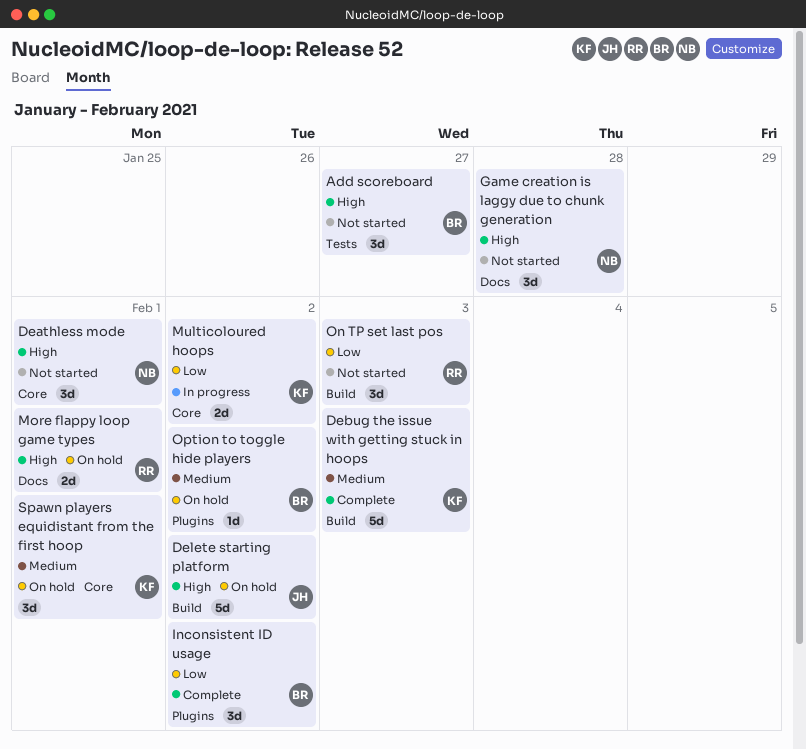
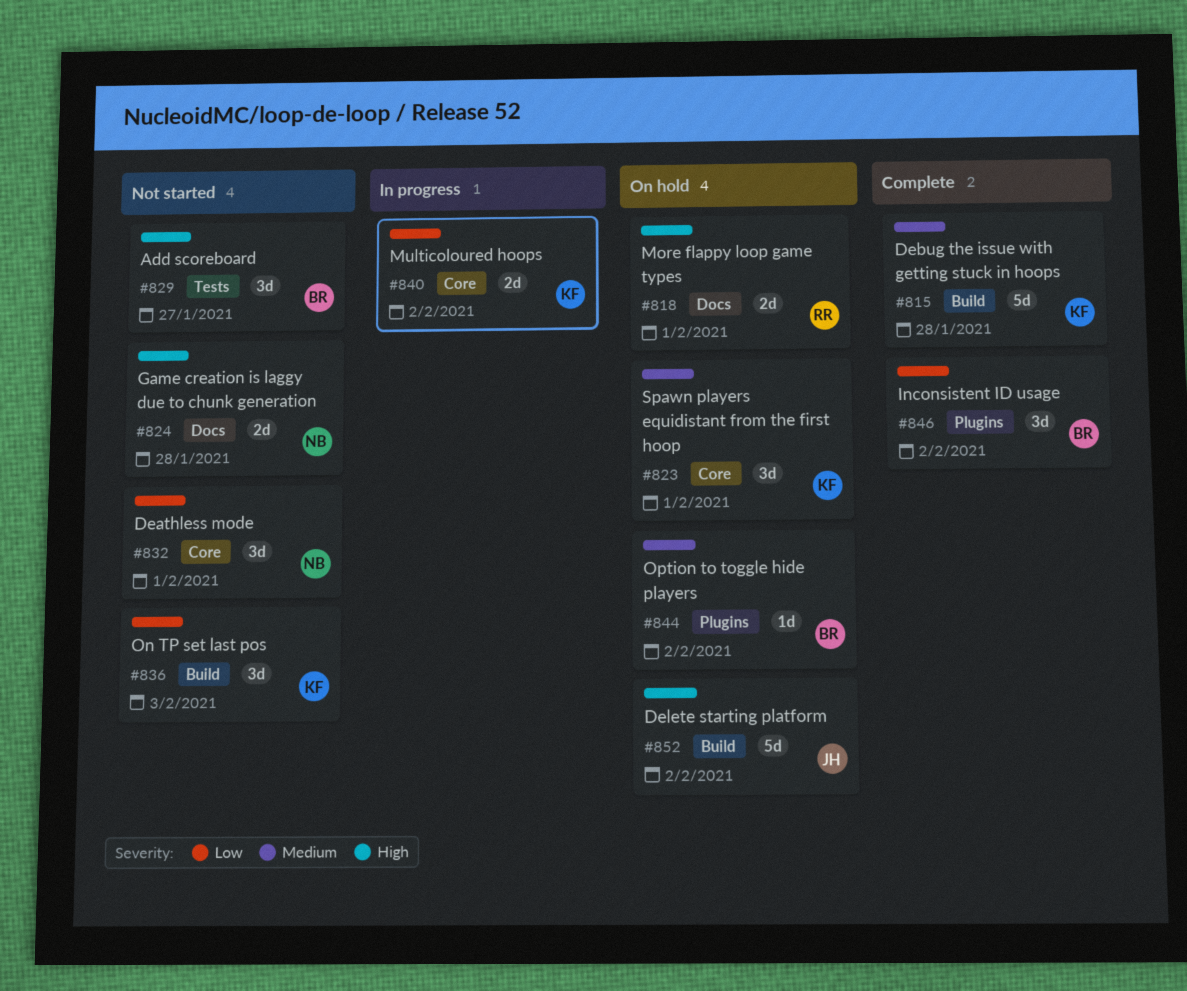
Deathless mode, priority: High -> Low
Debug the issue with getting stuck in hoops, due: Feb 3 -> Jan 28
Game creation is laggy due to chunk generation, estimate: 3d -> 2d
On TP set last pos, owner: RR -> KF

